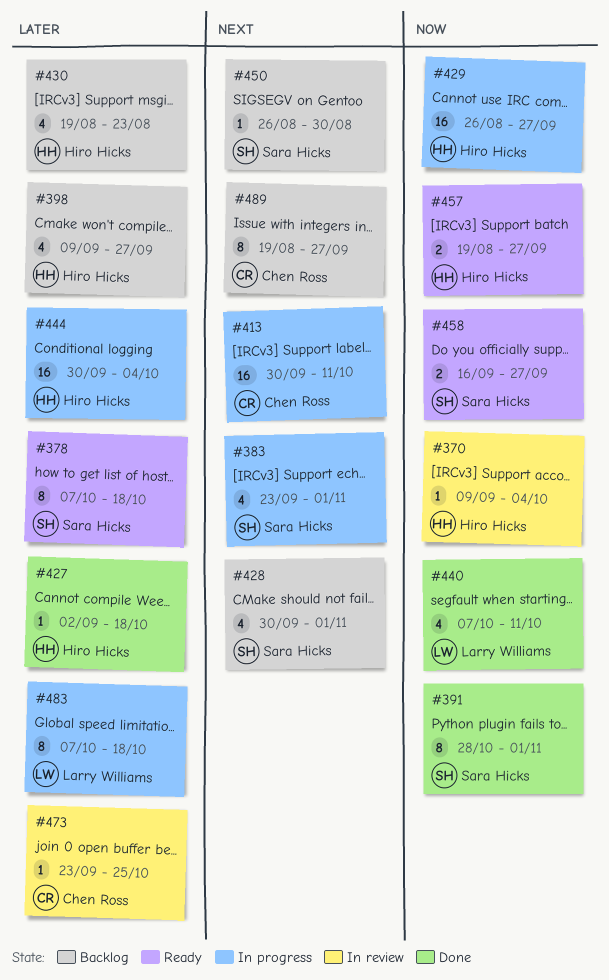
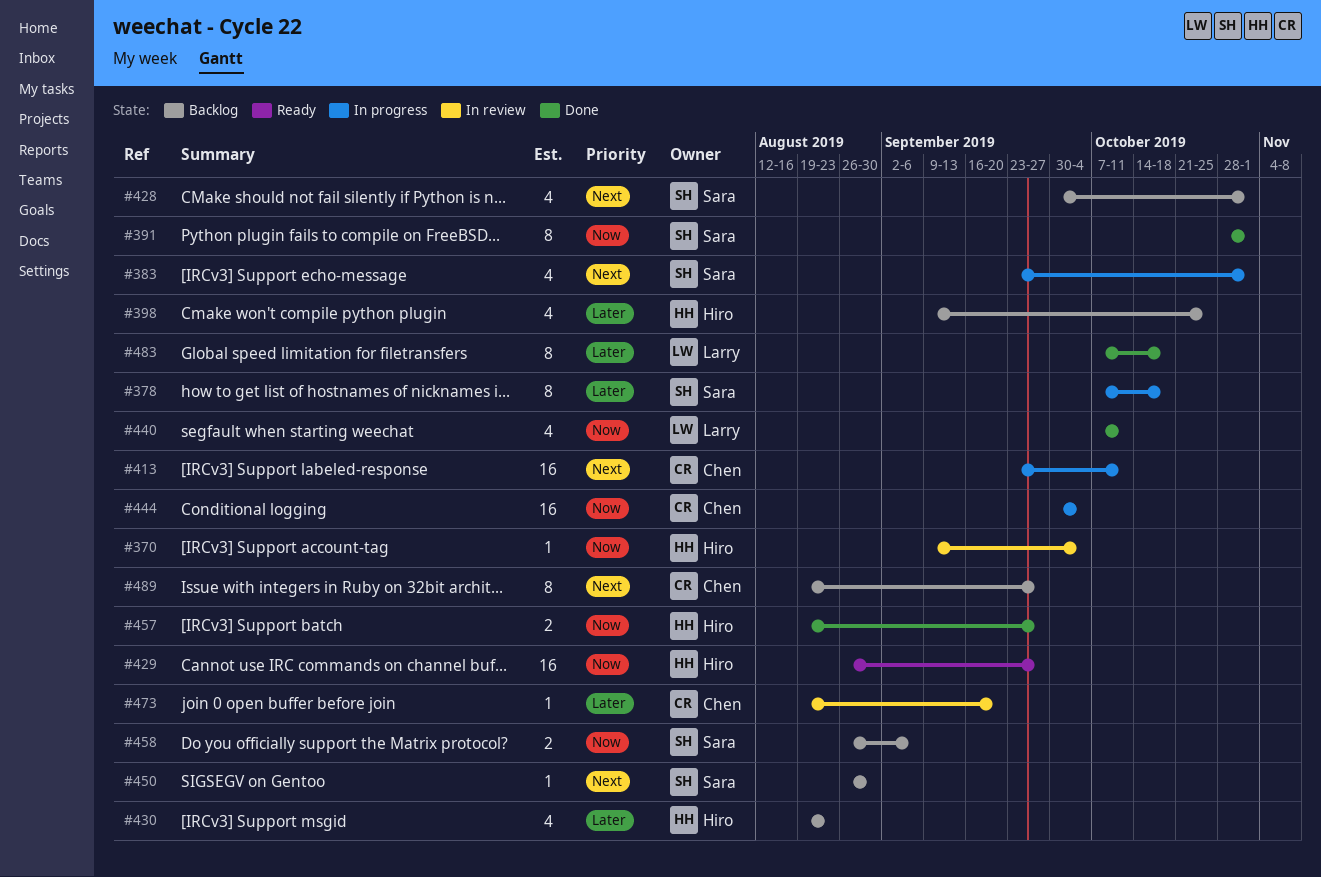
#378, status: Ready -> In progress
#398, due: Sep 27 -> Oct 25
#413, start: Sep 30 -> Sep 23
#427: present -> none
#429, status: In progress -> Ready
#444, owner: Hiro Hicks -> Chen Ross
#444, priority: Later -> Now
#457, status: Ready -> Done
#458, status: Ready -> Backlog
#458, start: Sep 16 -> Aug 26
#458, due: Sep 27 -> Sep 6
#473, start: Sep 23 -> Aug 19
#473, due: Oct 25 -> Sep 20
#483, status: In progress -> Done

